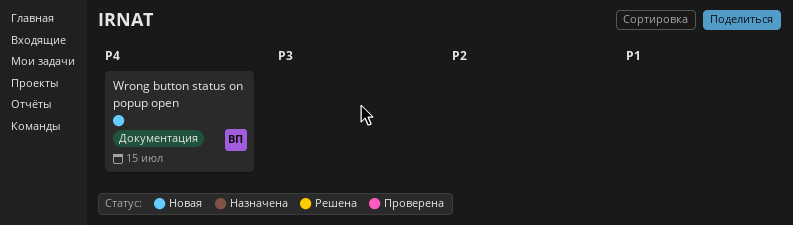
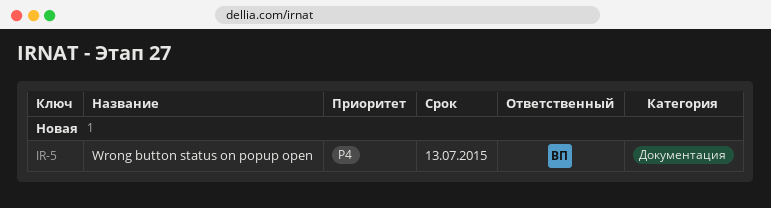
Wrong button status on popup open, due: Jul 15 -> Jul 13

